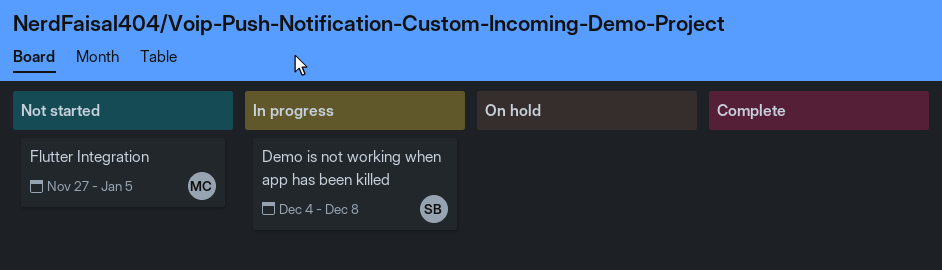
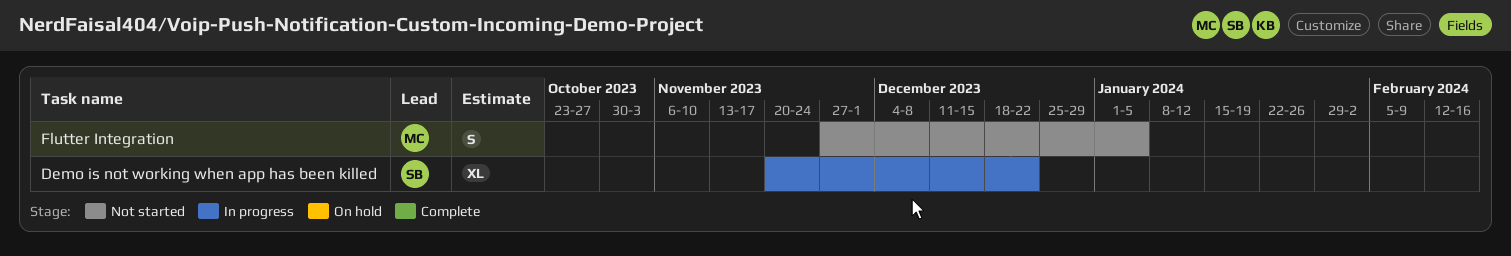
Demo is not working when app has been killed, start: Dec 4 -> Nov 20
Demo is not working when app has been killed, due: Dec 8 -> Dec 22

